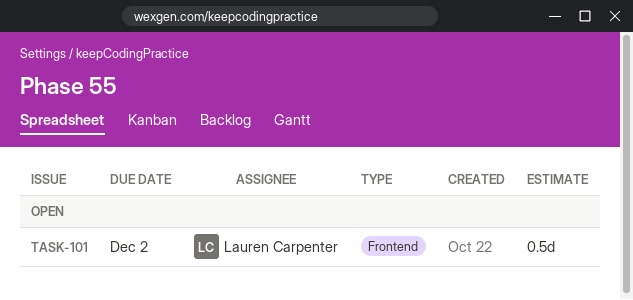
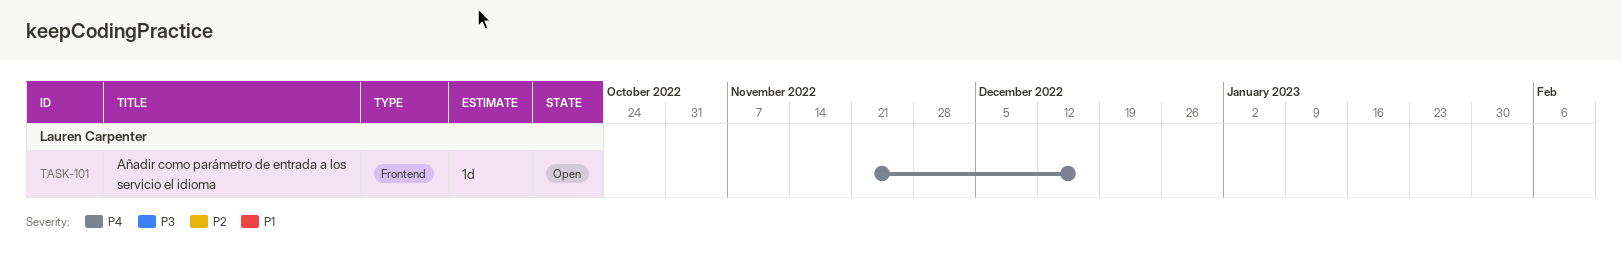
TASK-101, estimate: 0.5d -> 1d
TASK-101, due: Dec 2 -> Dec 16

